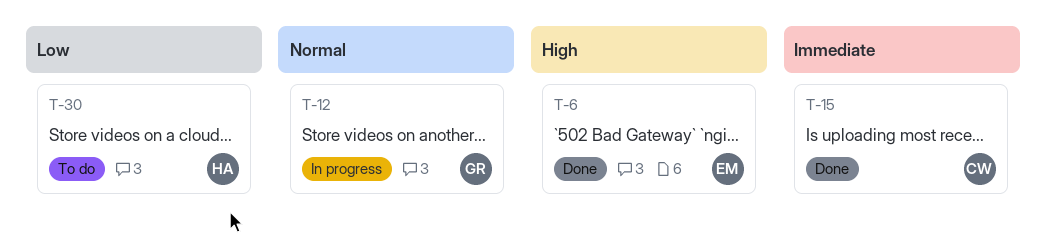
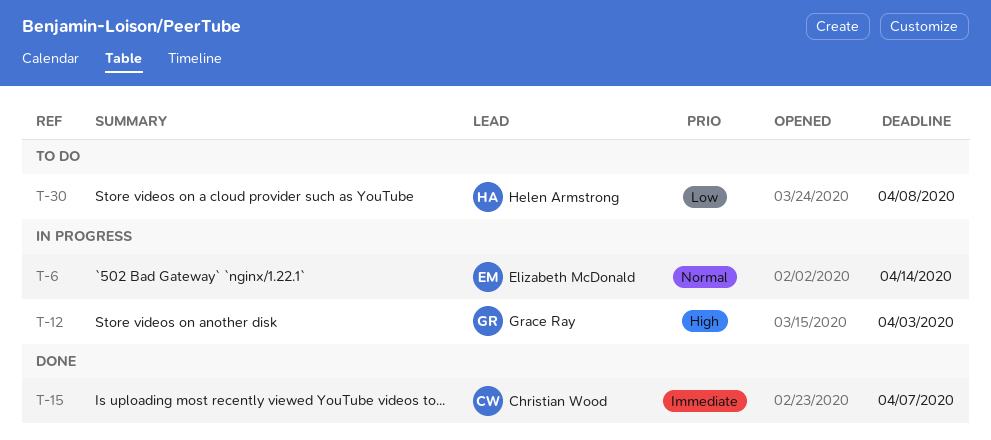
T-6, status: Done -> In progress
T-6, priority: High -> Normal
T-12, priority: Normal -> High

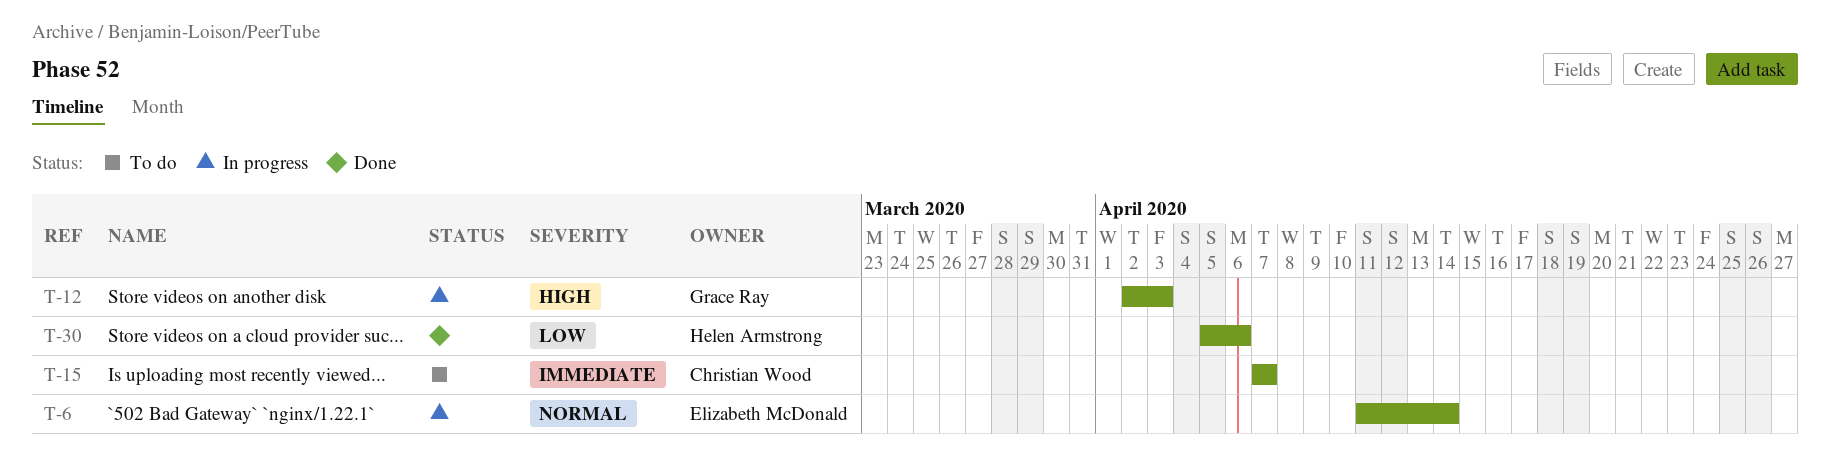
T-15, status: Done -> To do
T-30, status: To do -> Done
T-30, due: Apr 8 -> Apr 6

